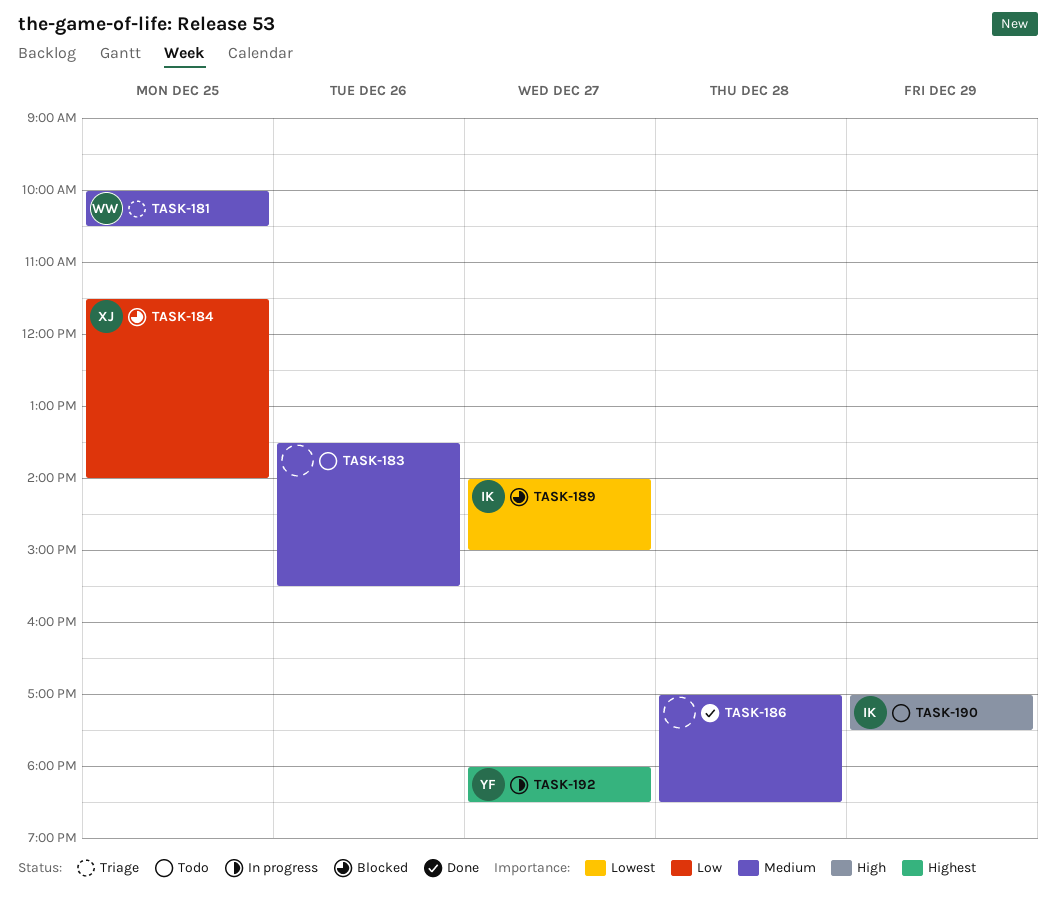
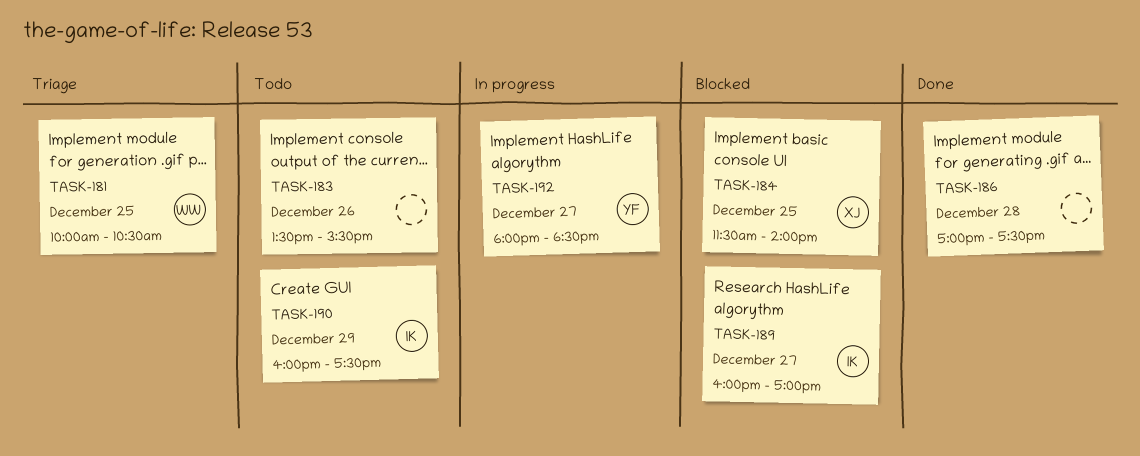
TASK-186, ends: 18:30 -> 17:30
TASK-189, begins: 14:00 -> 16:00
TASK-189, ends: 15:00 -> 17:00
TASK-190, begins: 17:00 -> 16:00

